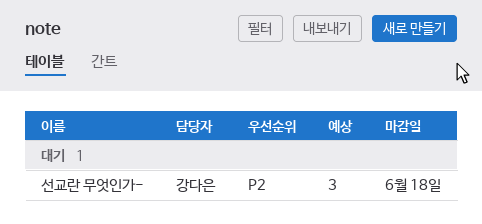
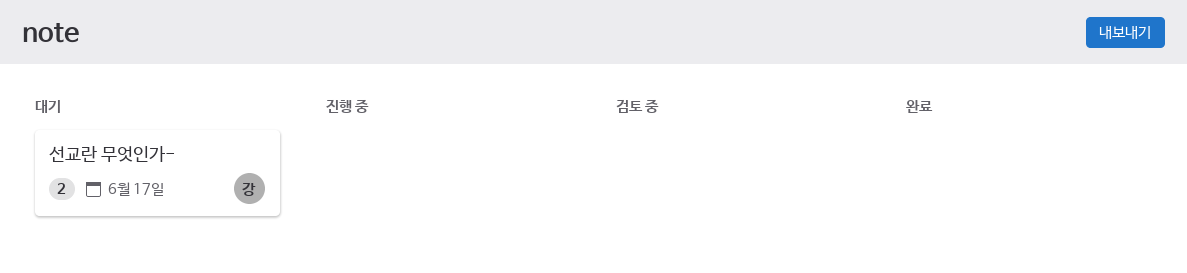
선교란 무엇인가-, estimate: 3 -> 2
선교란 무엇인가-, due: Jun 18 -> Jun 17

